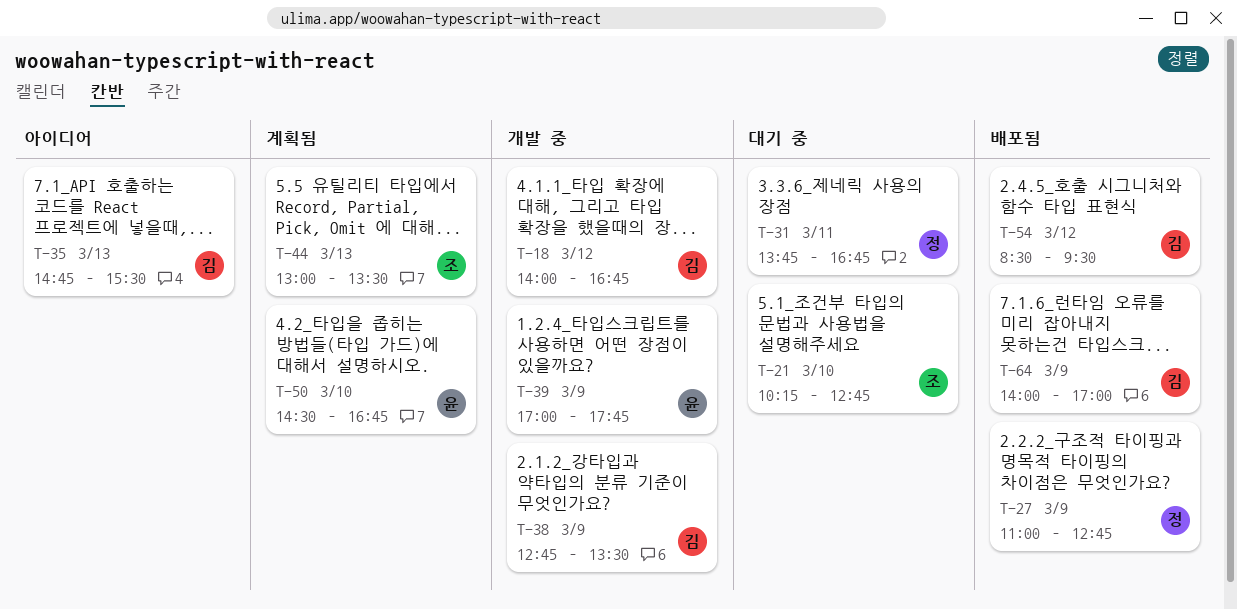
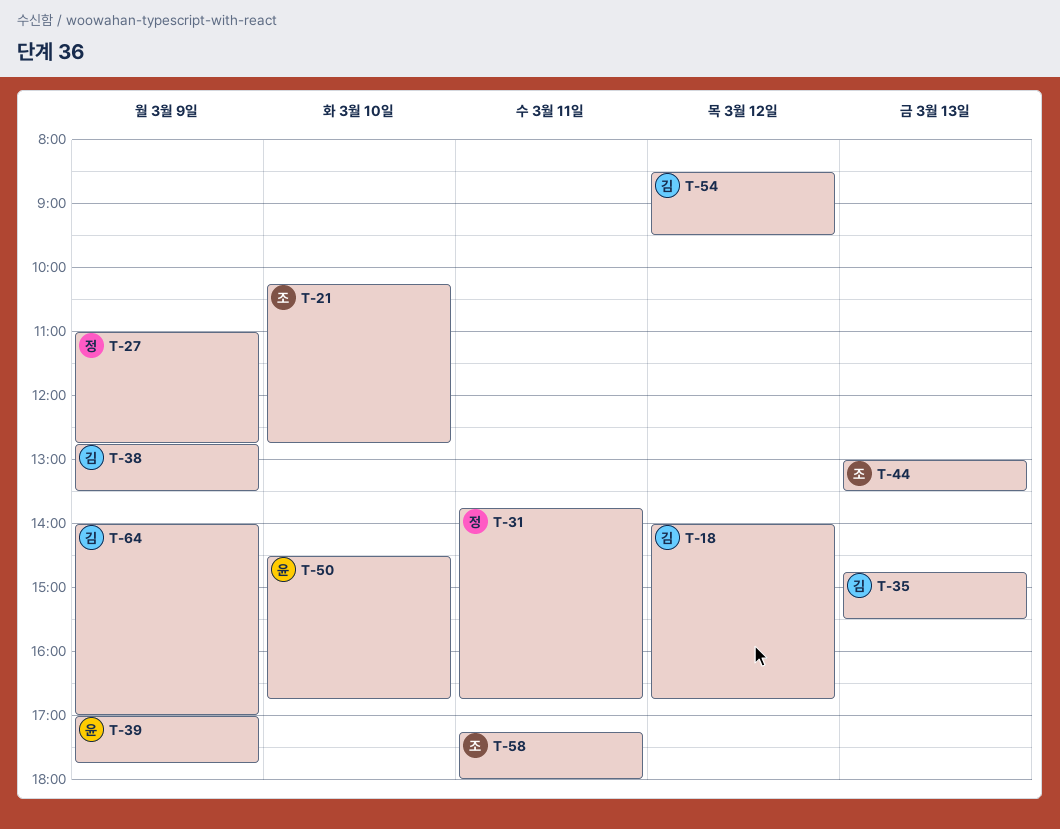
T-58: none -> present

